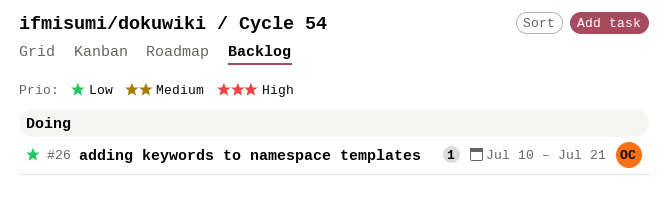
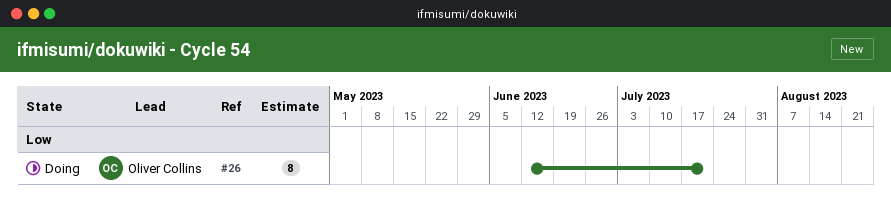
#26, estimate: 1 -> 8
#26, start: Jul 10 -> Jun 12

